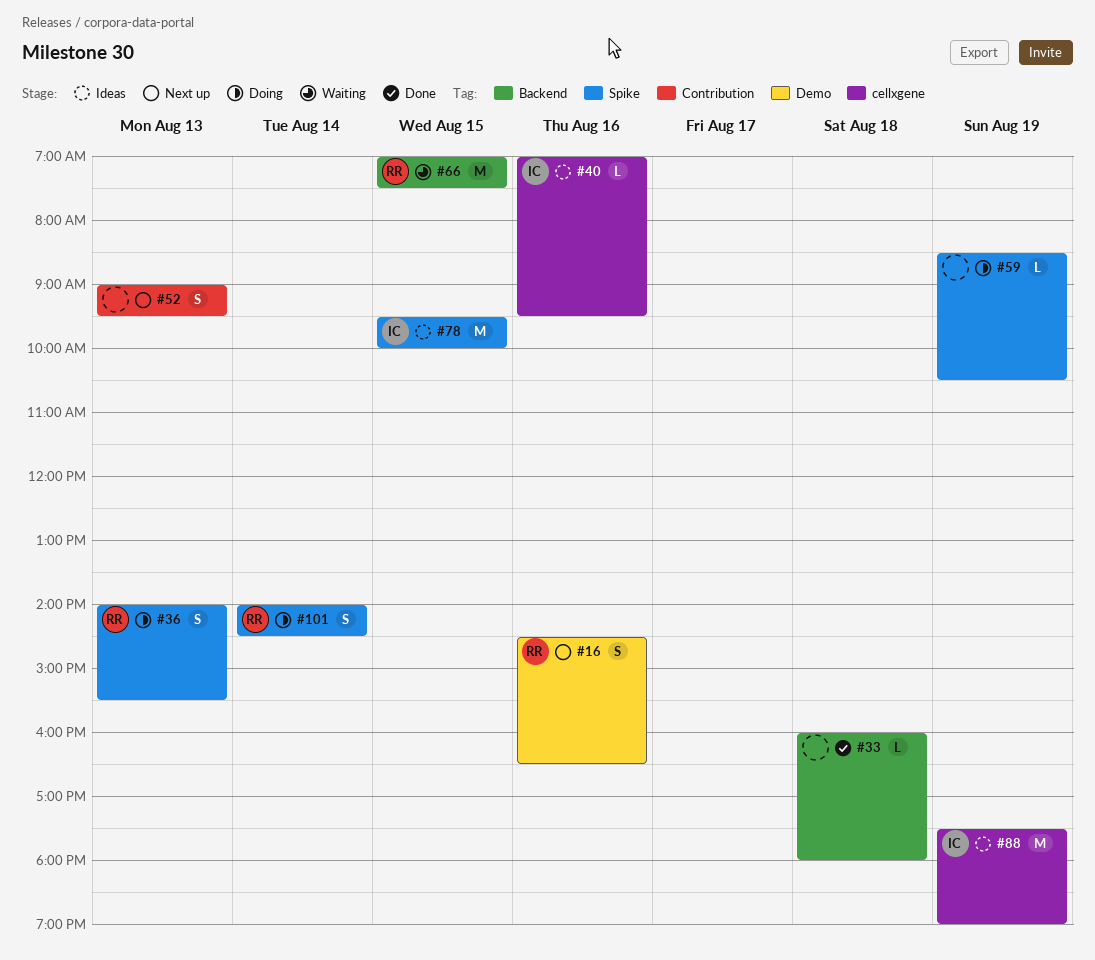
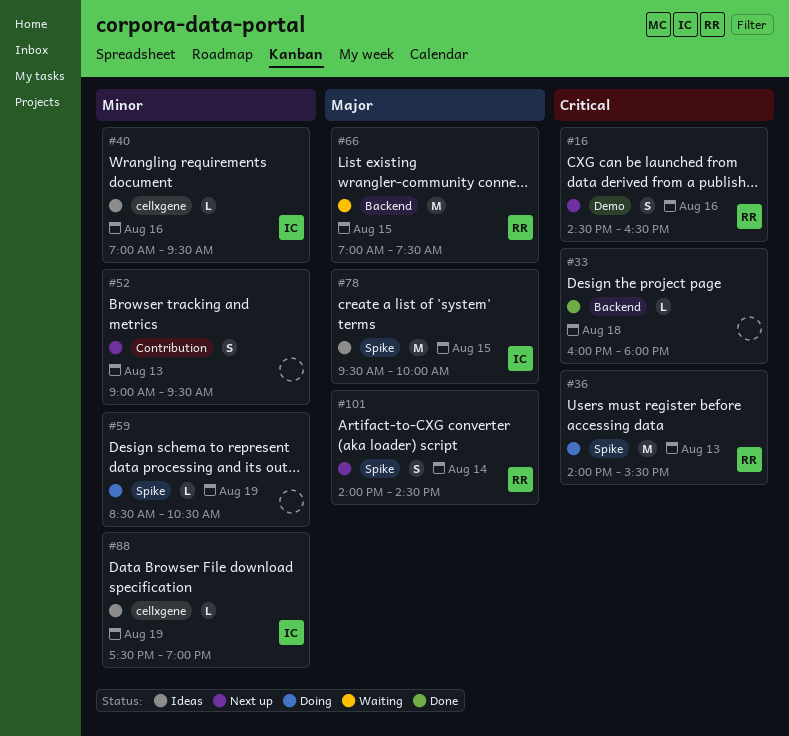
#36, estimate: S -> M
#88, estimate: M -> L
#101, status: Doing -> Next up

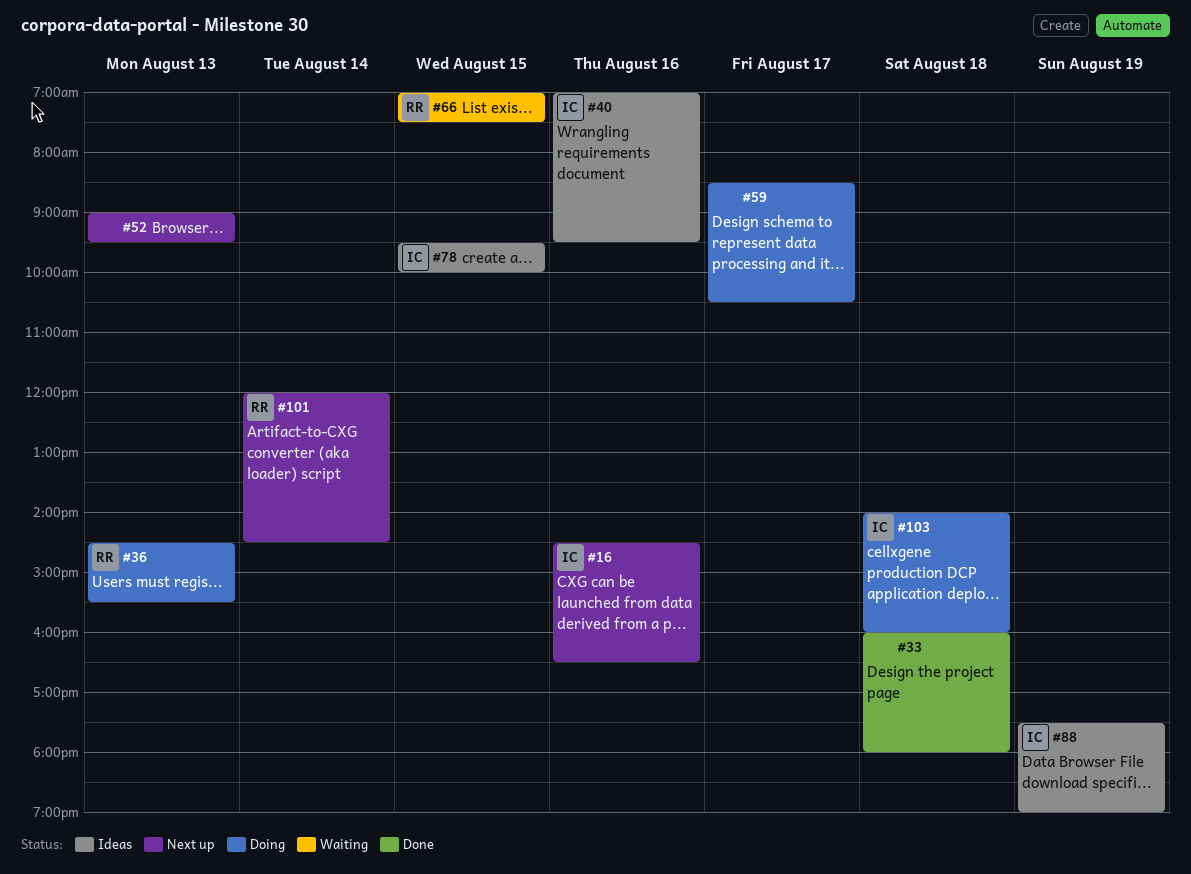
#16, owner: RR -> IC
#36, begins: 14:00 -> 14:30
#59, day: Aug 19 -> Aug 17
#101, begins: 14:00 -> 12:00
#103: none -> present

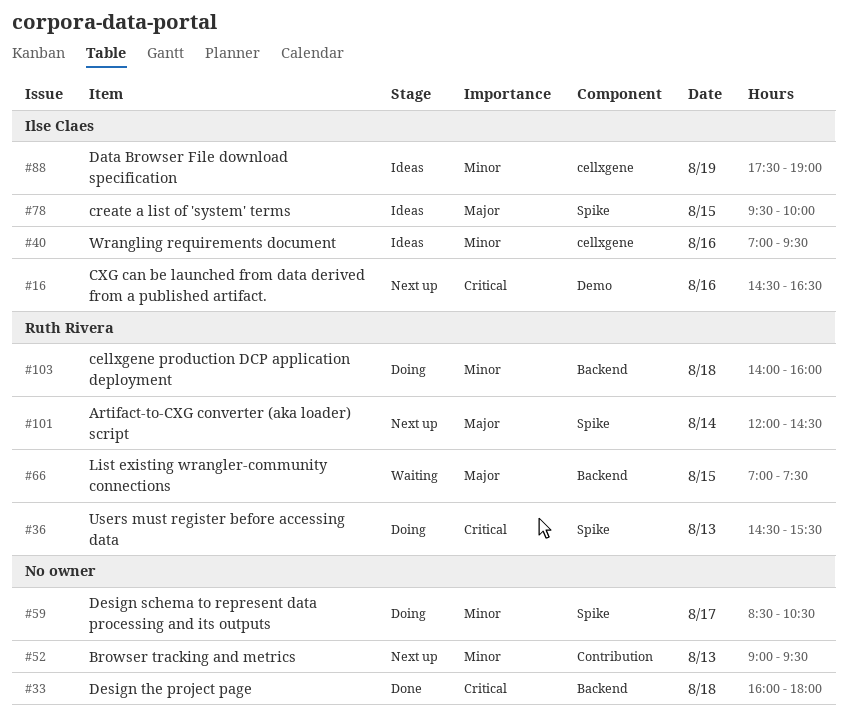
#103, owner: Ilse Claes -> Ruth Rivera

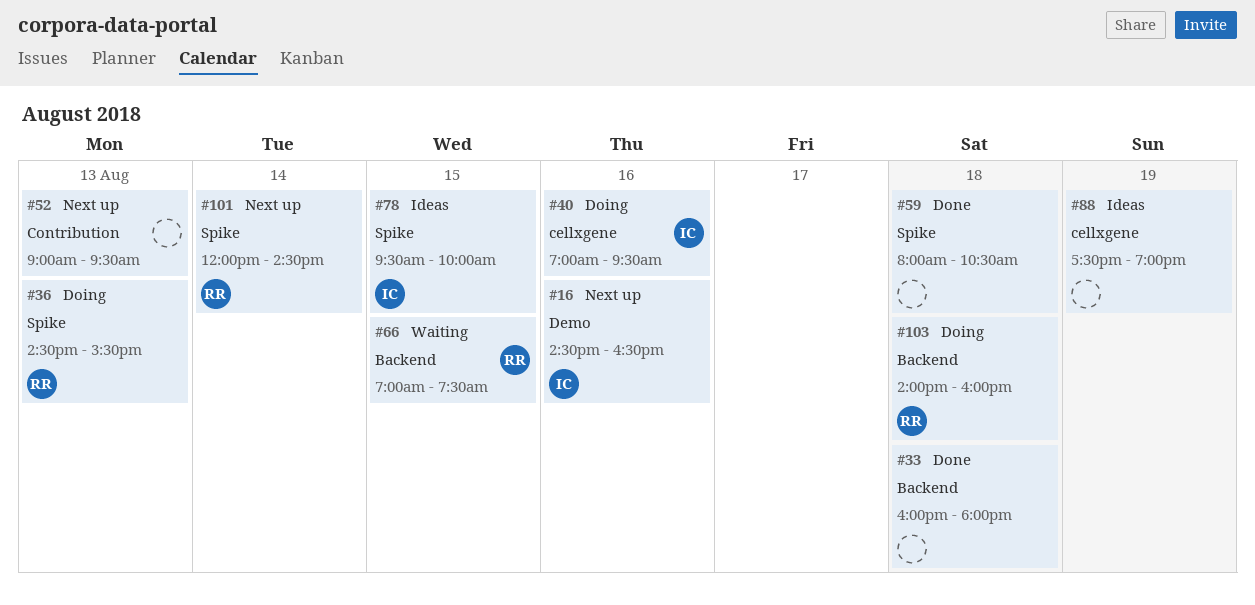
#40, status: Ideas -> Doing
#59, status: Doing -> Done
#59, day: Aug 17 -> Aug 18
#59, begins: 08:30 -> 08:00
#88, owner: Ilse Claes -> none

